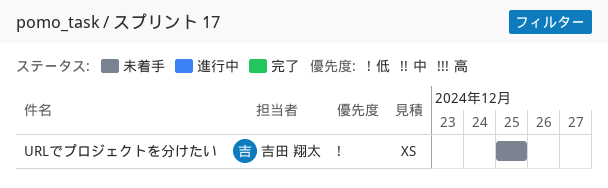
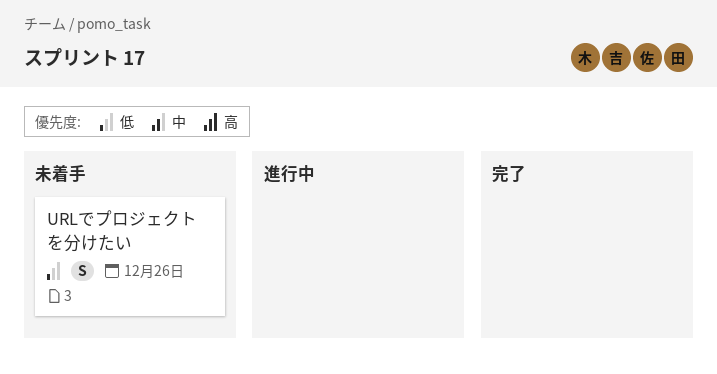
URLでプロジェクトを分けたい, estimate: XS -> S
URLでプロジェクトを分けたい, due: Dec 25 -> Dec 26

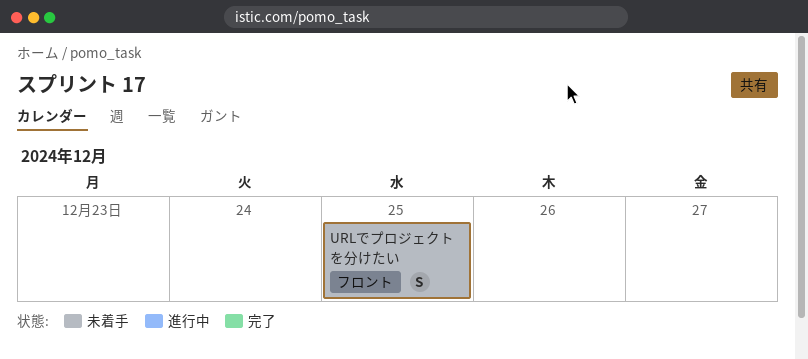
URLでプロジェクトを分けたい, due: Dec 26 -> Dec 25

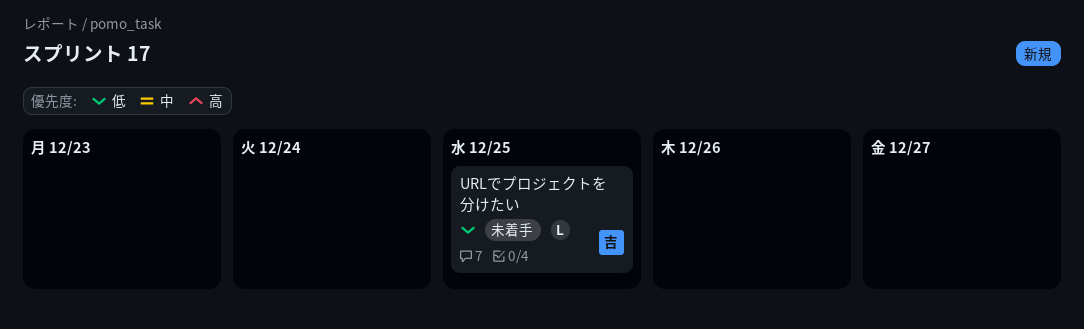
URLでプロジェクトを分けたい, estimate: S -> L

